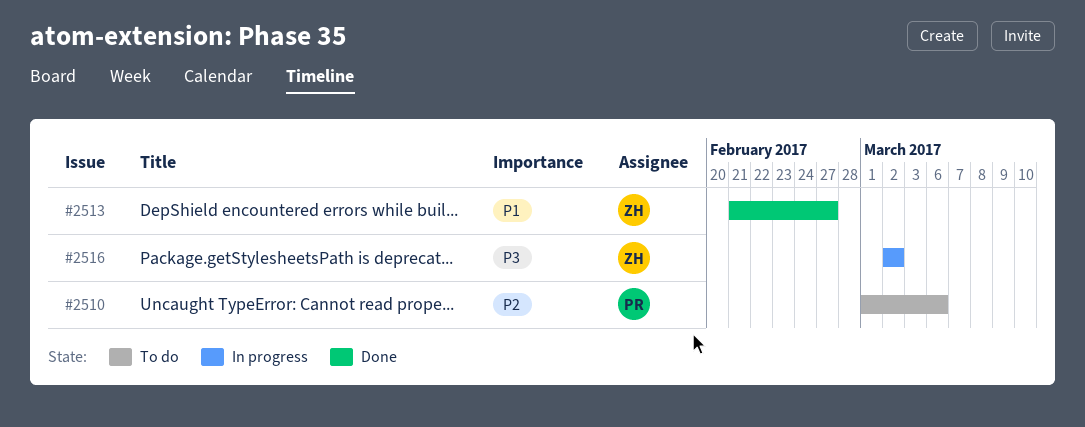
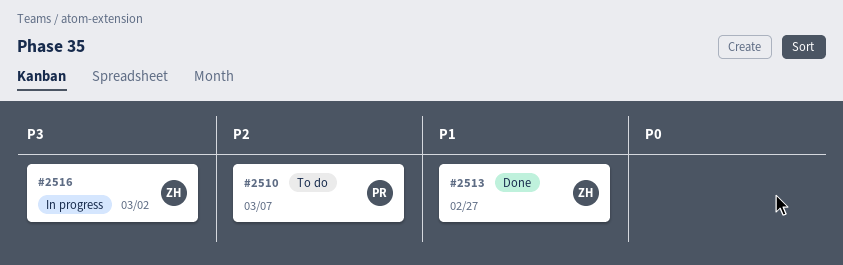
#2510, due: Mar 6 -> Mar 7

